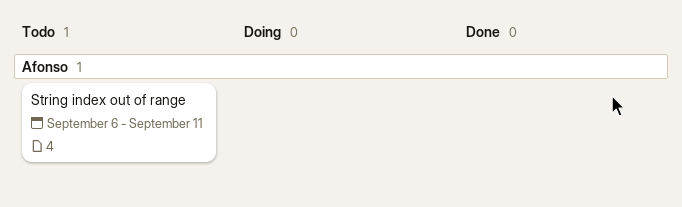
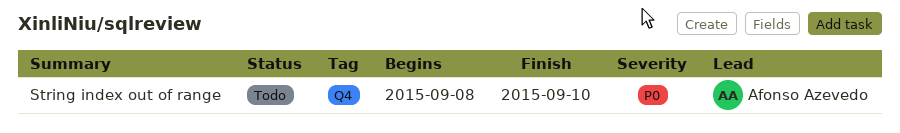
String index out of range, start: Sep 6 -> Sep 8
String index out of range, due: Sep 11 -> Sep 10

